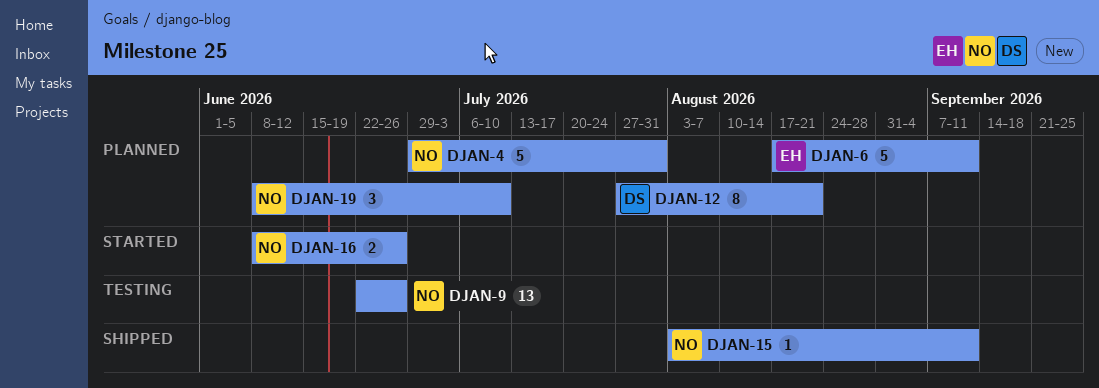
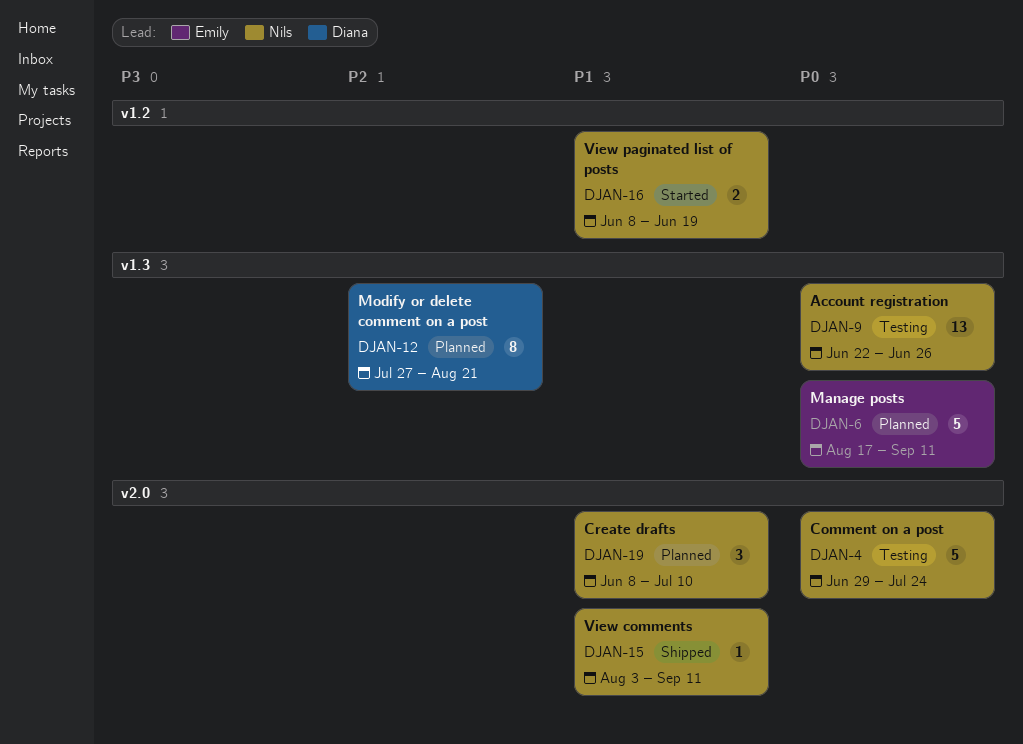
DJAN-4, status: Planned -> Testing
DJAN-4, due: Jul 31 -> Jul 24
DJAN-16, due: Jun 26 -> Jun 19

